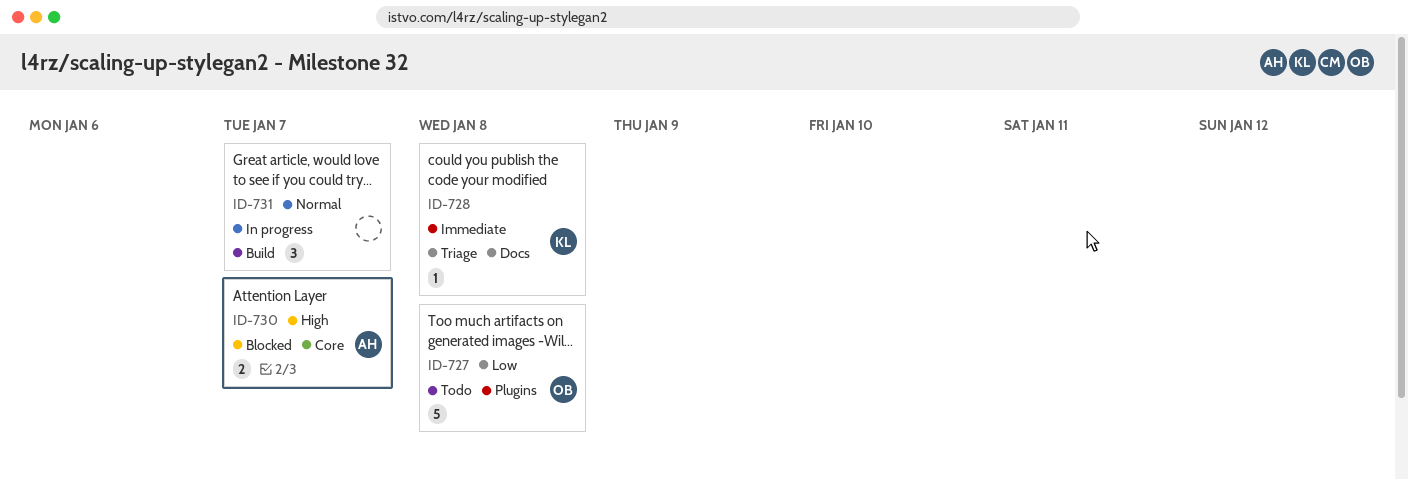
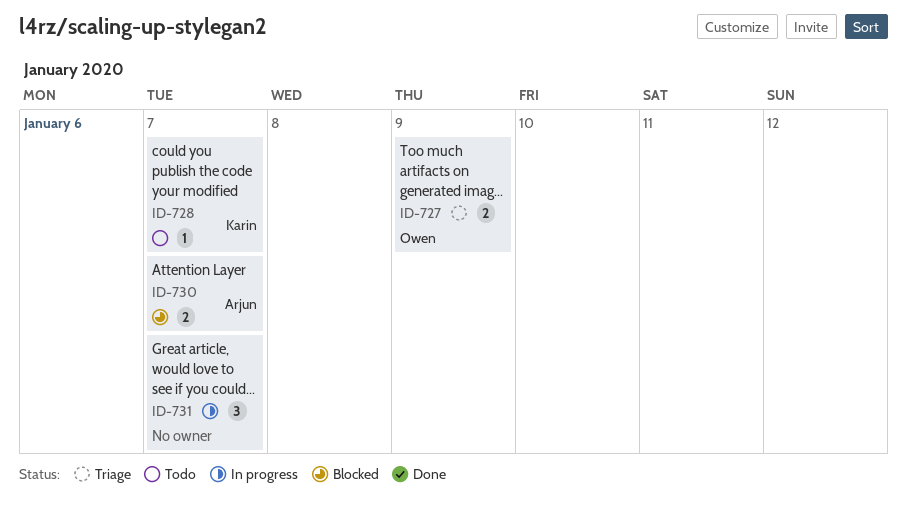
ID-727, status: Todo -> Triage
ID-727, estimate: 5 -> 2
ID-727, due: Jan 8 -> Jan 9
ID-728, status: Triage -> Todo
ID-728, due: Jan 8 -> Jan 7

